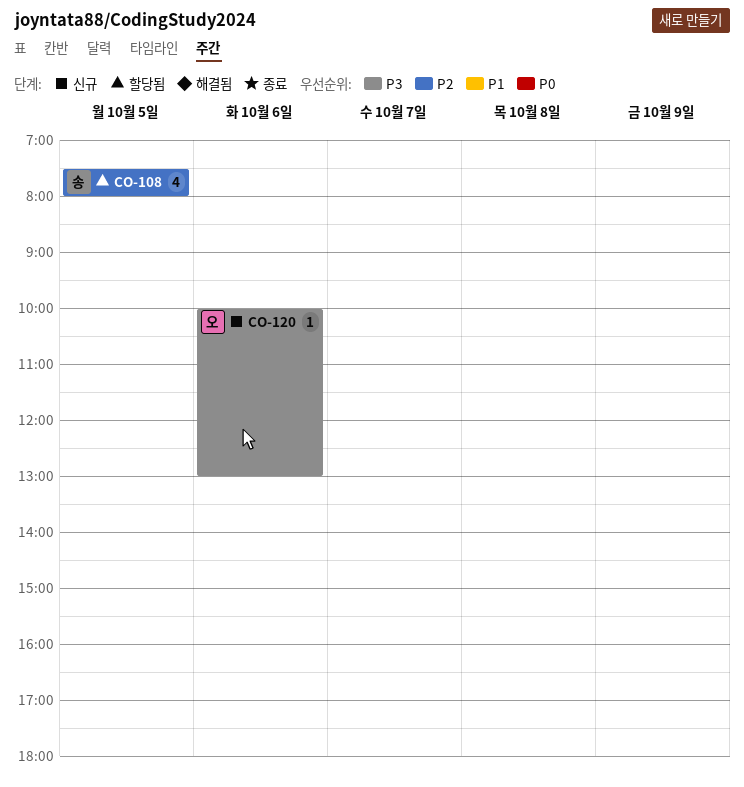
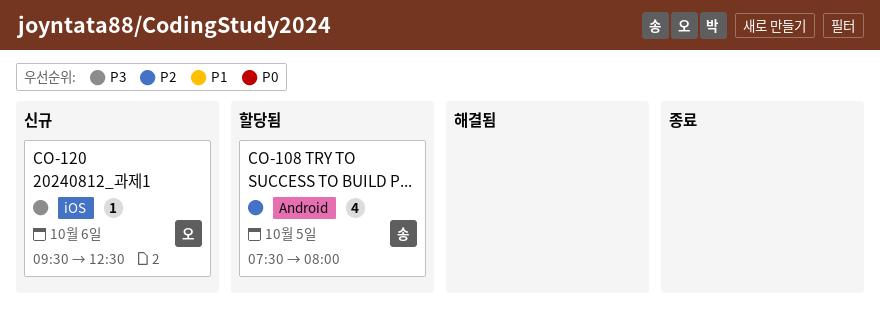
CO-120, begins: 10:00 -> 09:30
CO-120, ends: 13:00 -> 12:30

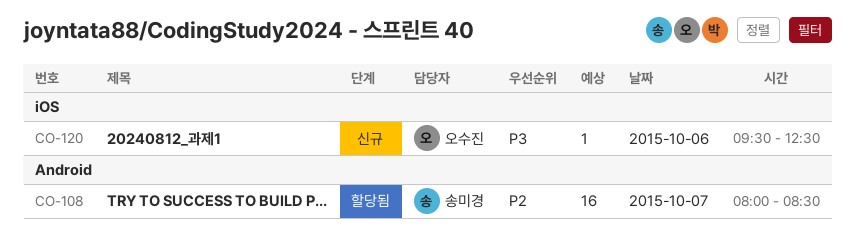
CO-108, estimate: 4 -> 16
CO-108, day: Oct 5 -> Oct 7
CO-108, begins: 07:30 -> 08:00
CO-108, ends: 08:00 -> 08:30

